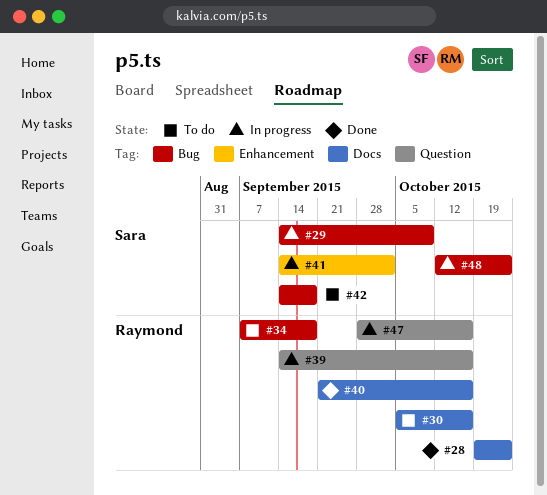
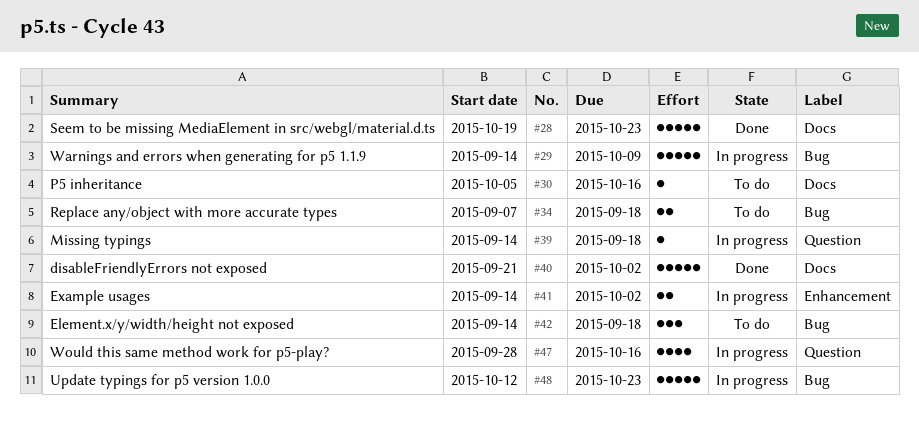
#39, due: Oct 16 -> Sep 18
#40, due: Oct 16 -> Oct 2

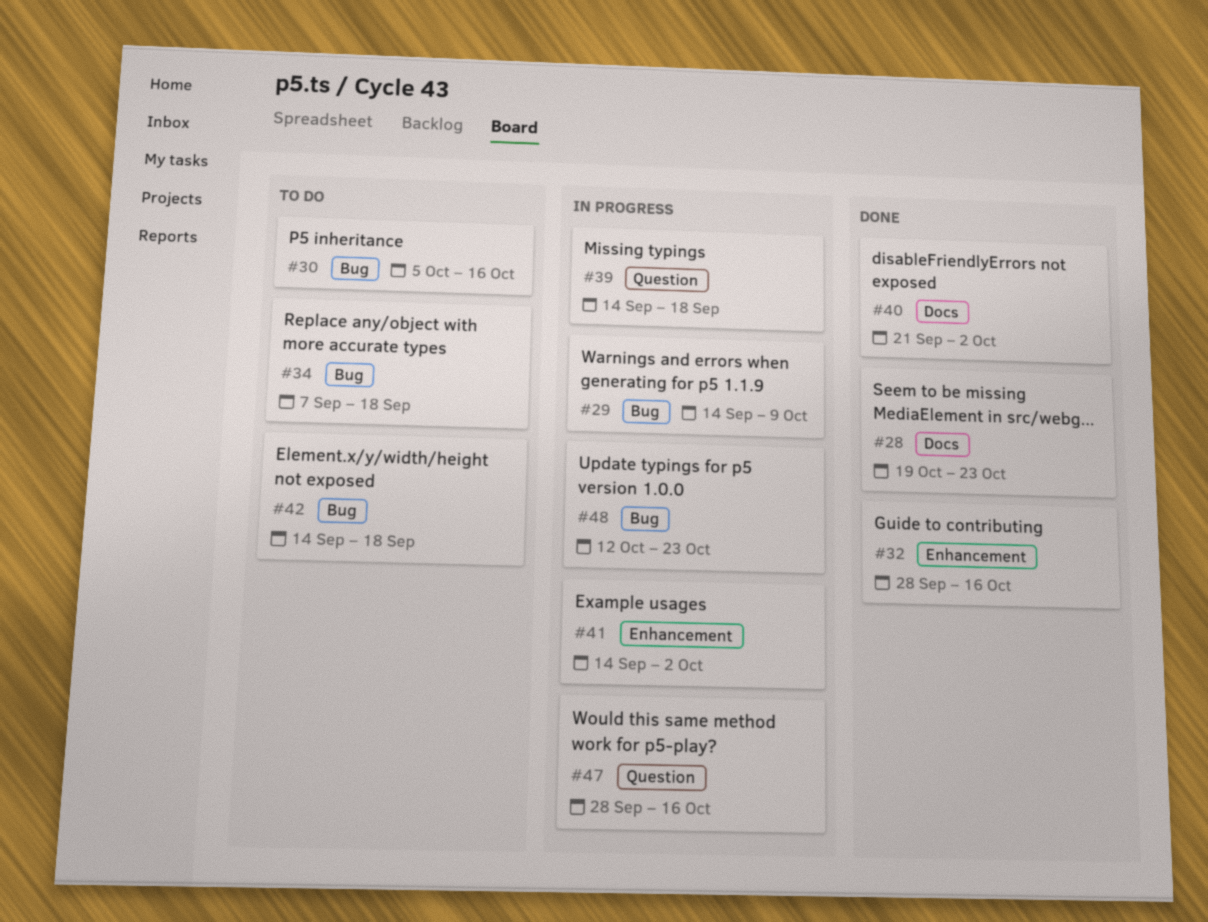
#30, label: Docs -> Bug
#32: none -> present

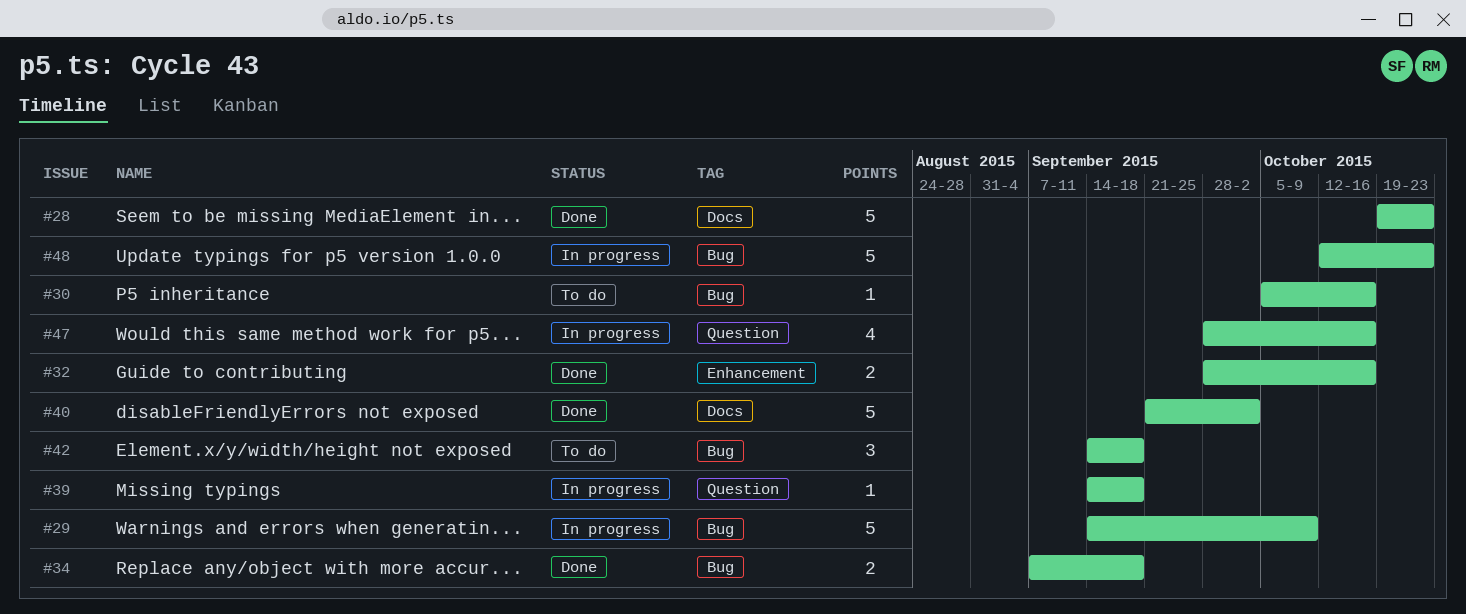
#34, status: To do -> Done
#41: present -> none

